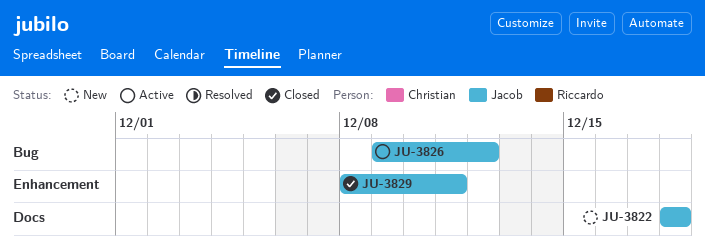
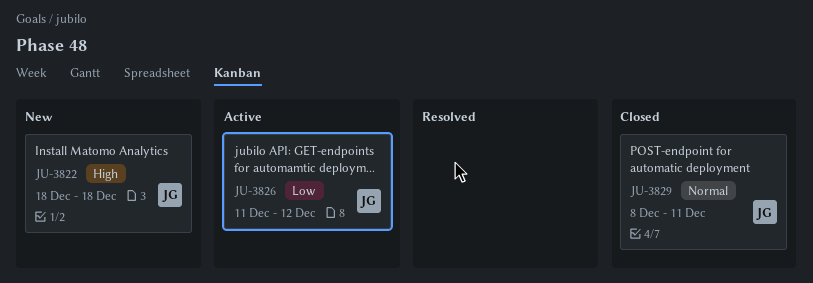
JU-3826, start: Dec 9 -> Dec 11

